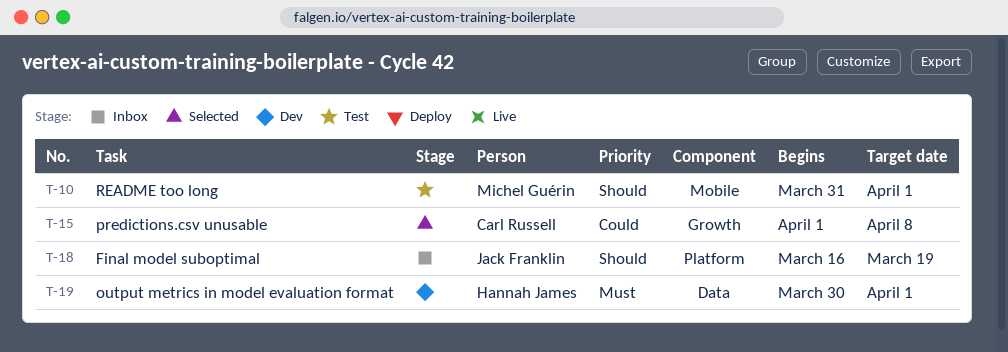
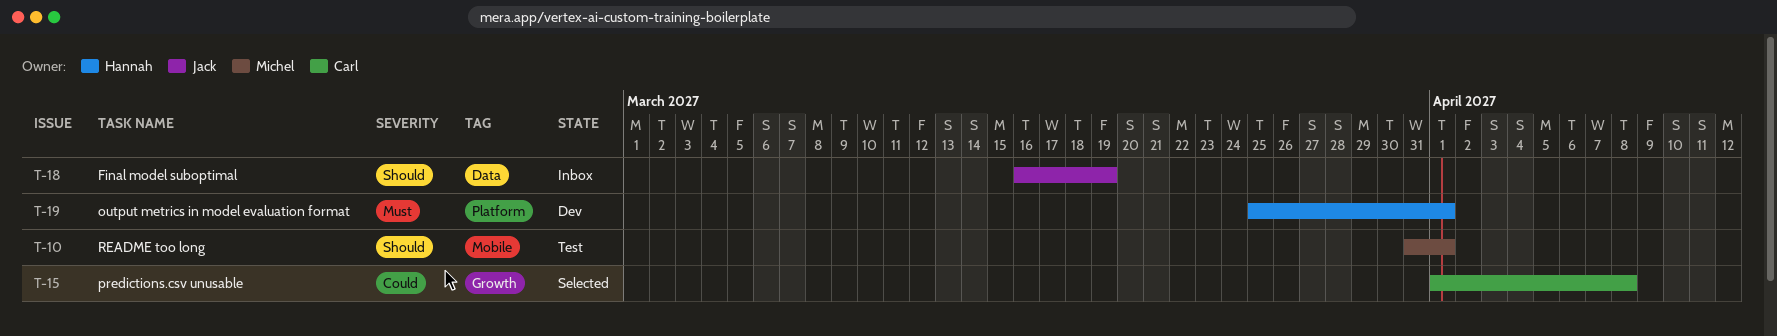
T-18, label: Platform -> Data
T-19, label: Data -> Platform
T-19, start: Mar 30 -> Mar 25

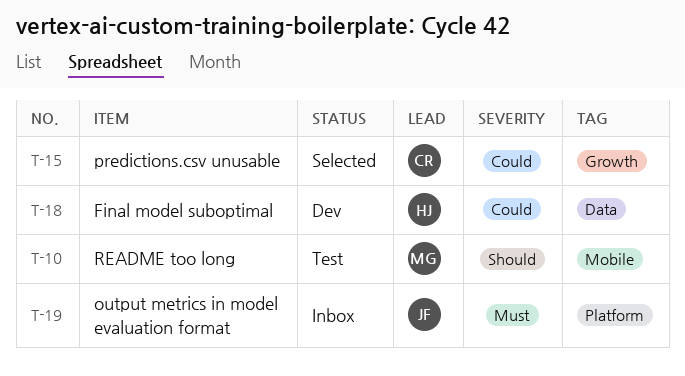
T-18, status: Inbox -> Dev
T-18, owner: Jack -> Hannah
T-18, priority: Should -> Could
T-19, status: Dev -> Inbox
T-19, owner: Hannah -> Jack

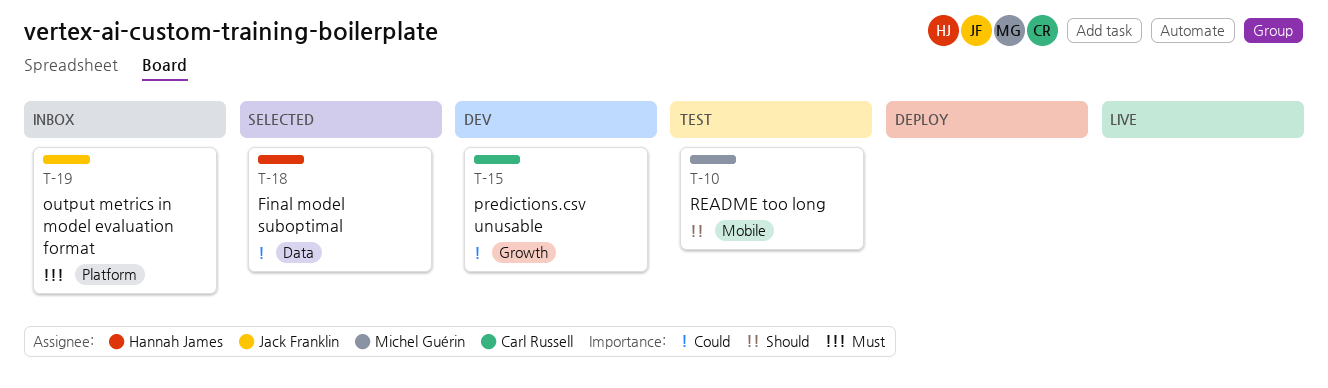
T-15, status: Selected -> Dev
T-18, status: Dev -> Selected

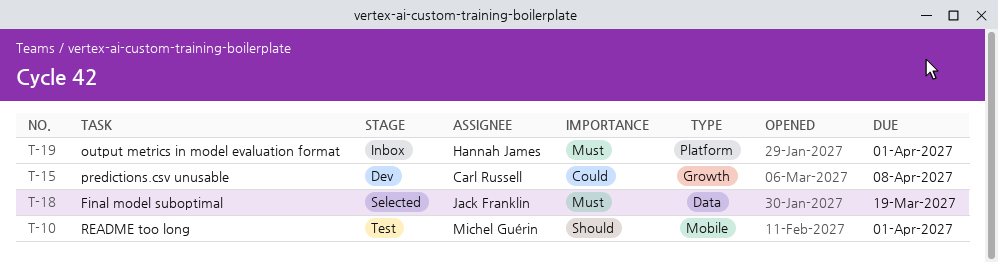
T-18, owner: Hannah James -> Jack Franklin
T-18, priority: Could -> Must
T-19, owner: Jack Franklin -> Hannah James

